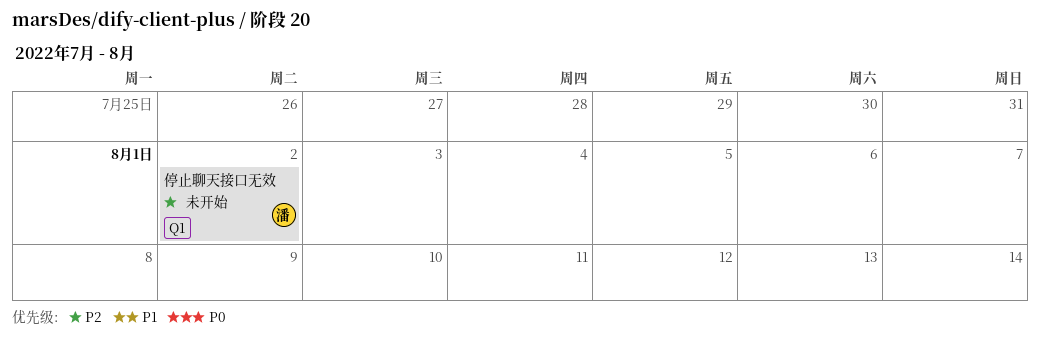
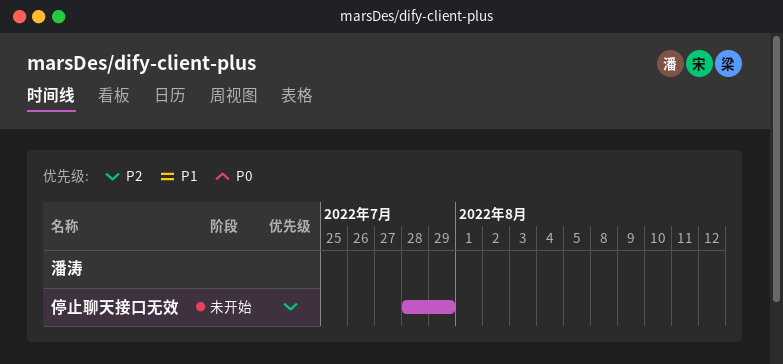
停止聊天接口无效, due: Aug 2 -> Jul 29

